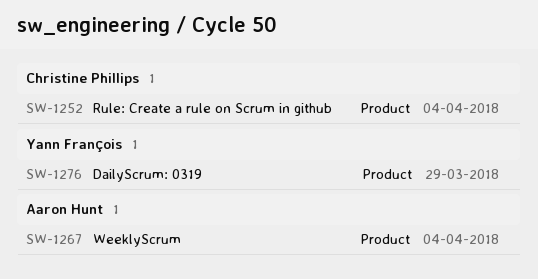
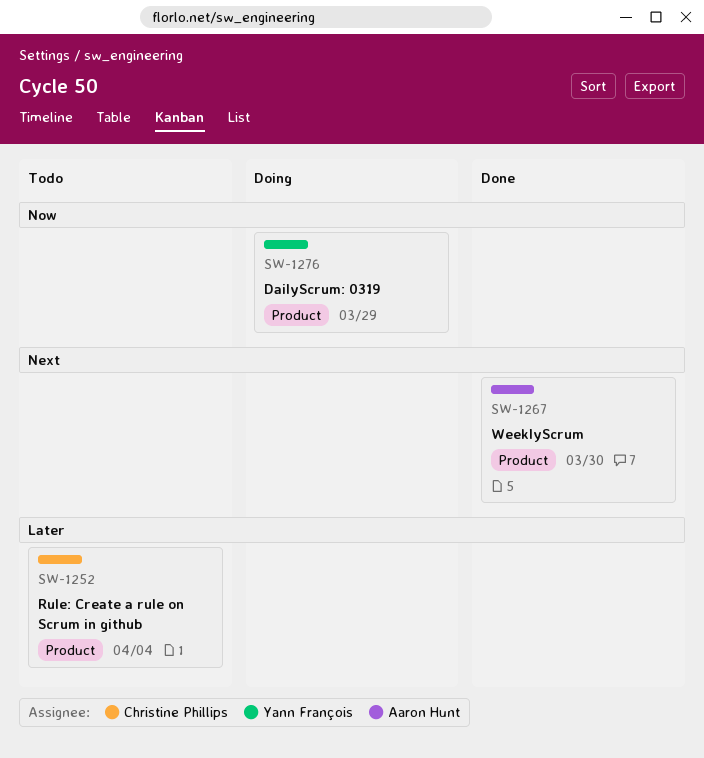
SW-1267, due: Apr 4 -> Mar 30

